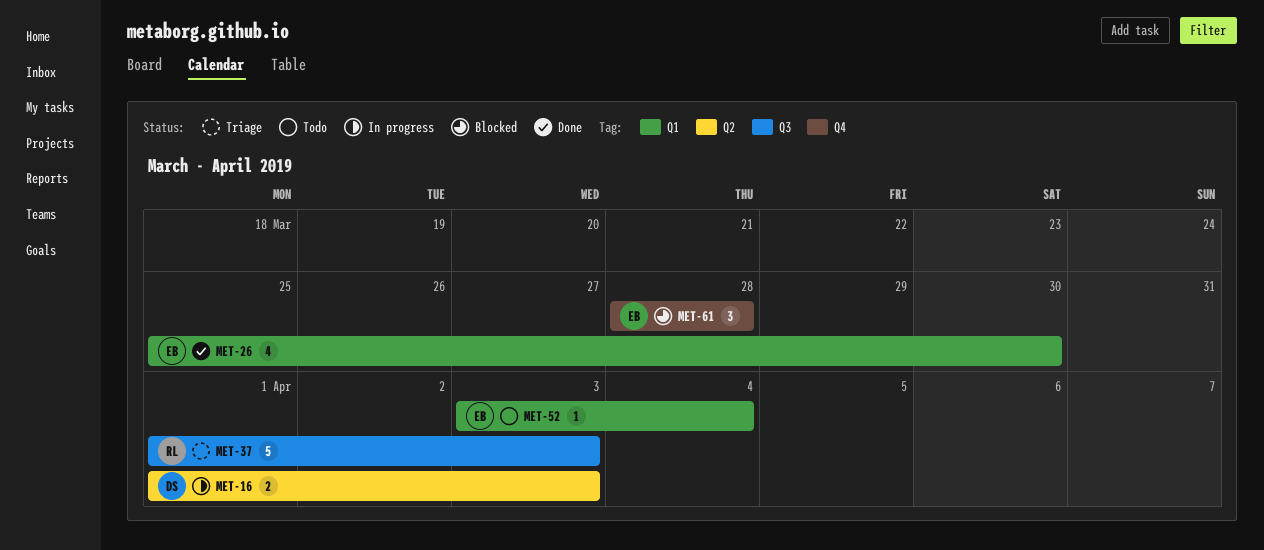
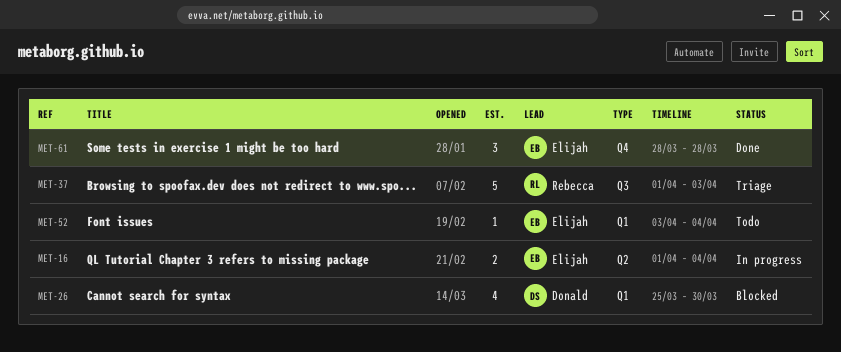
MET-16, owner: Donald -> Elijah
MET-16, due: Apr 3 -> Apr 4
MET-26, status: Done -> Blocked
MET-26, owner: Elijah -> Donald
MET-61, status: Blocked -> Done

